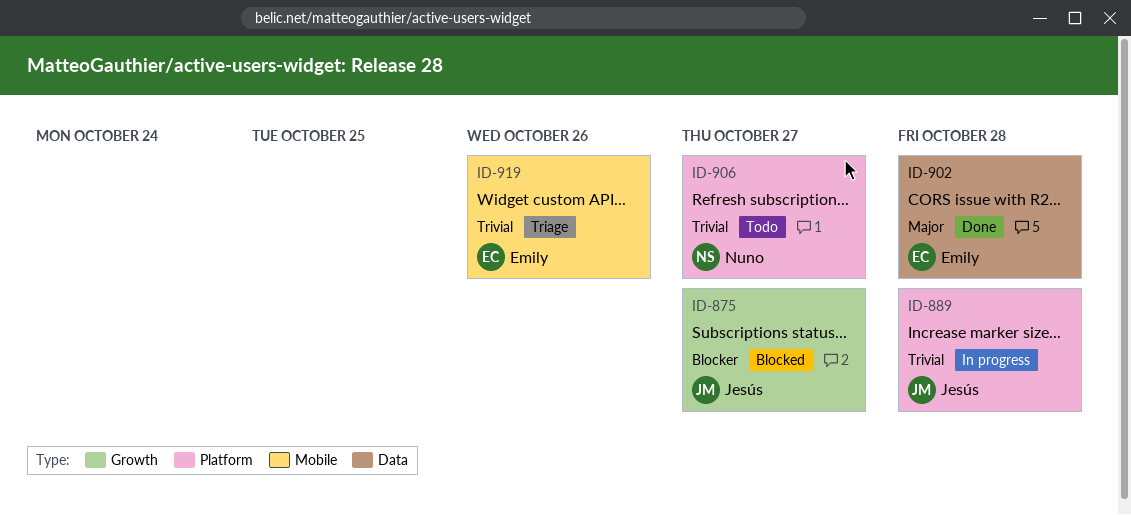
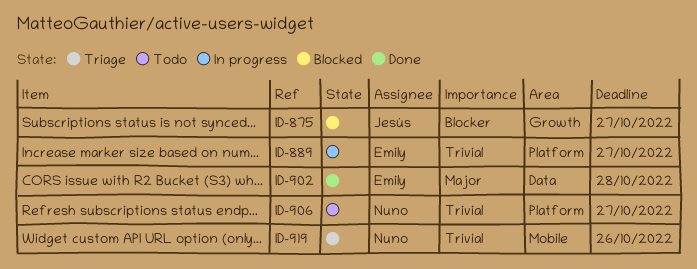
ID-889, owner: Jesús -> Emily
ID-889, due: Oct 28 -> Oct 27
ID-919, owner: Emily -> Nuno

